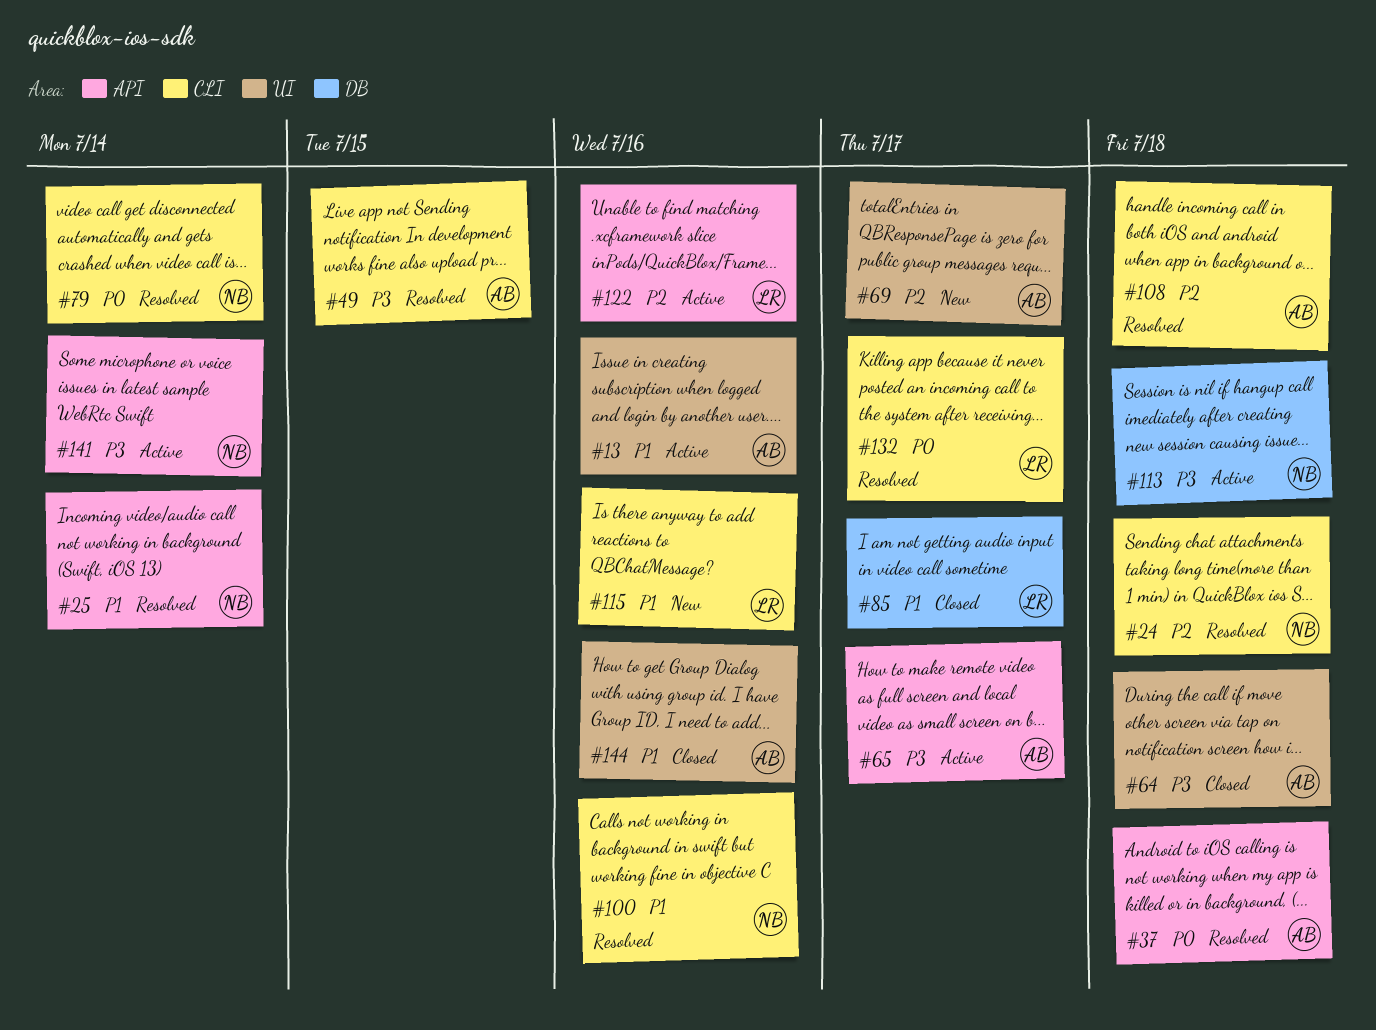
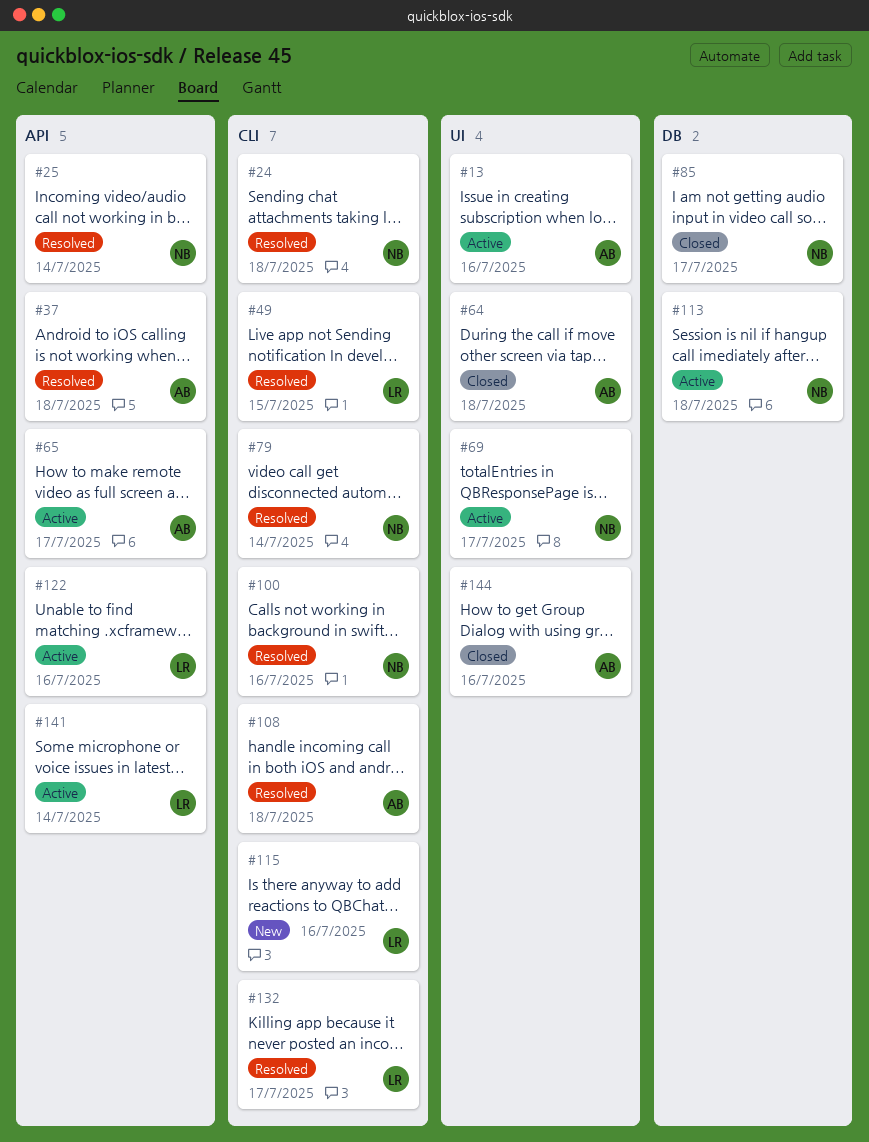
#49, owner: AB -> LR
#69, status: New -> Active
#69, owner: AB -> NB
#85, owner: LR -> NB
#141, owner: NB -> LR

